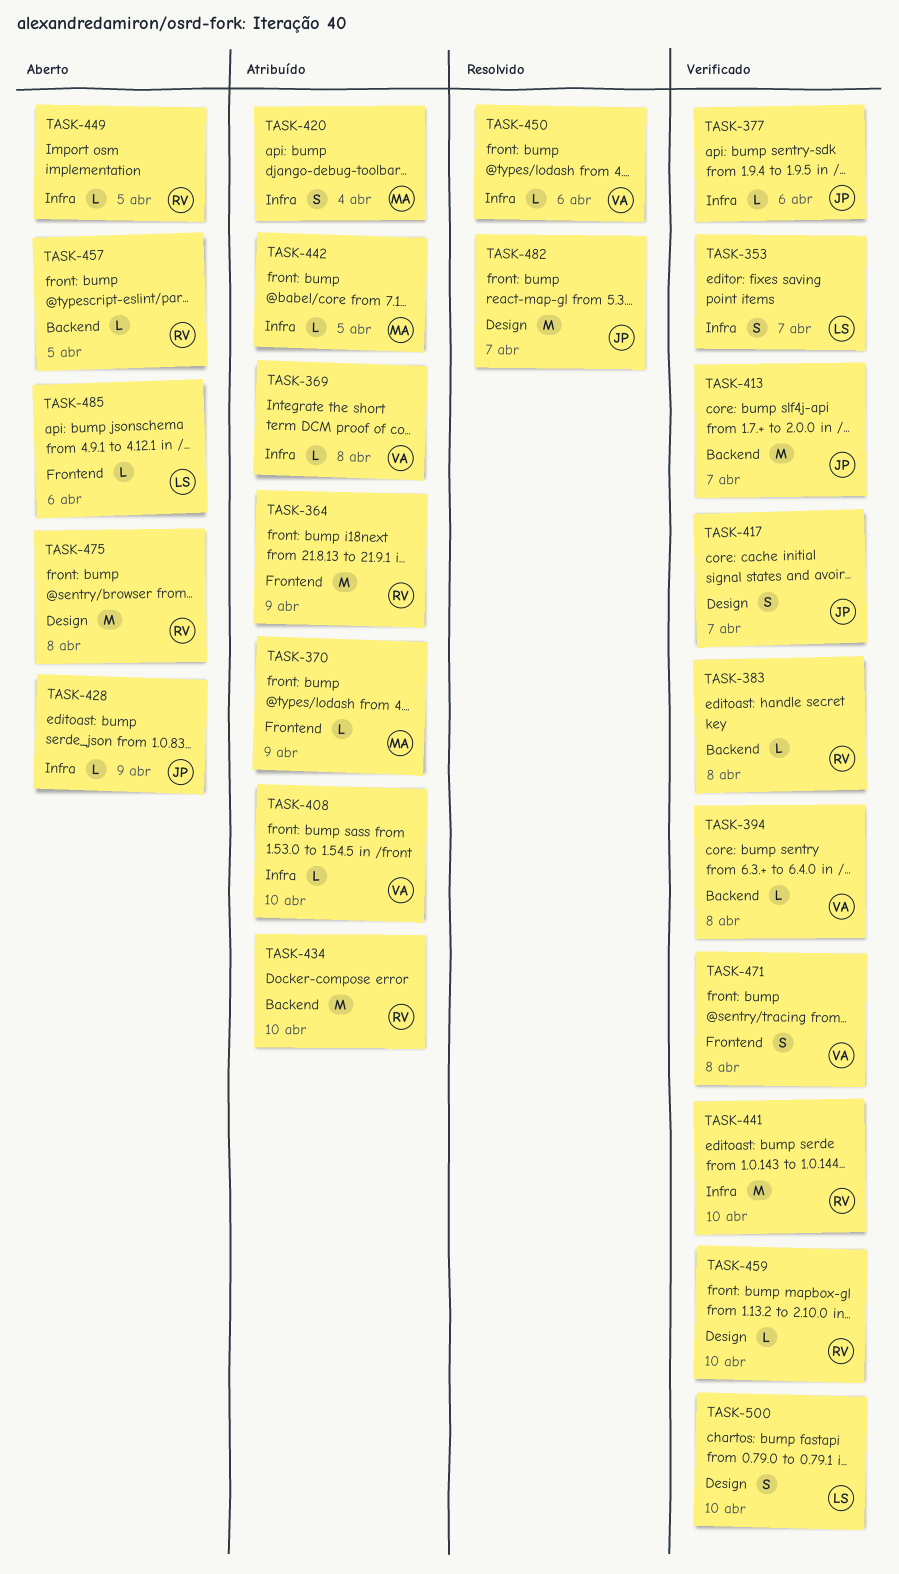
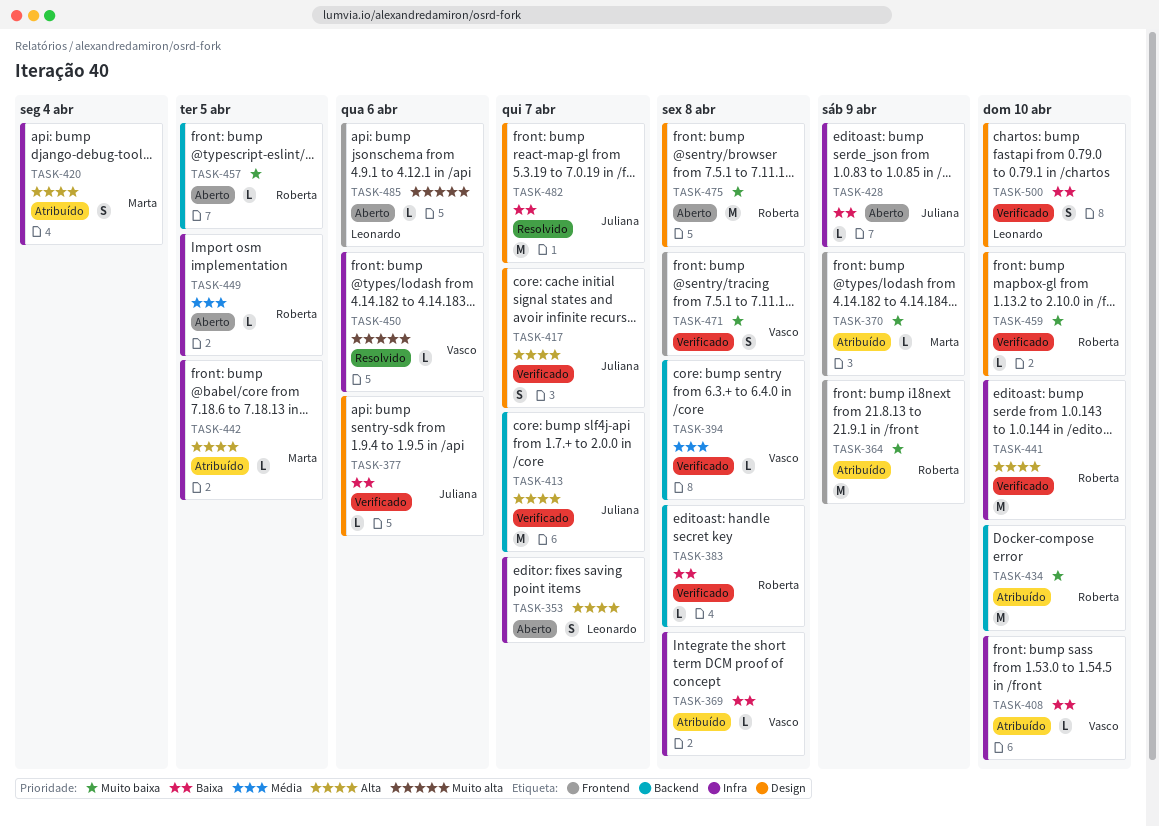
TASK-353, status: Verificado -> Aberto
TASK-377, label: Infra -> Design

